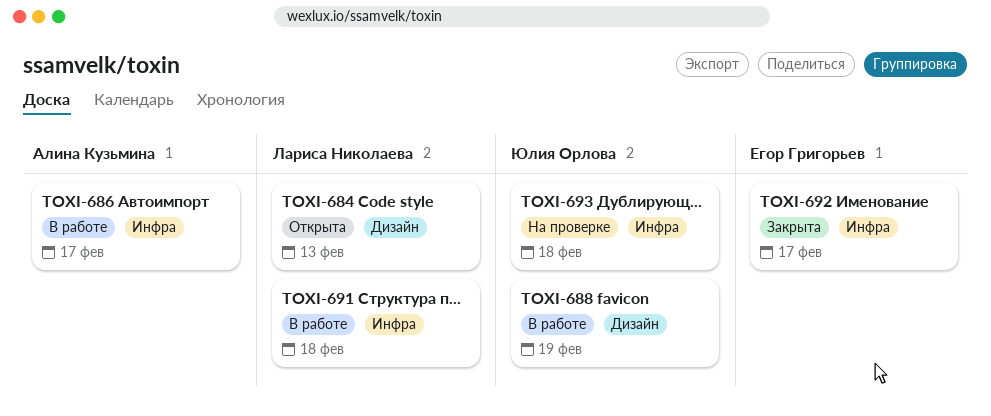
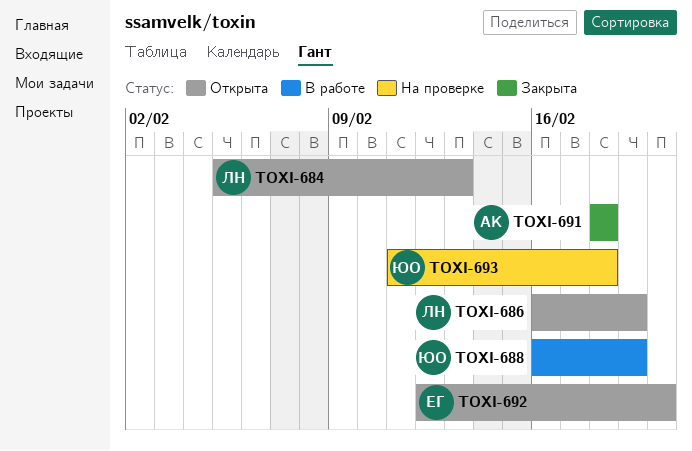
TOXI-686, status: В работе -> Открыта
TOXI-686, owner: Алина Кузьмина -> Лариса Николаева
TOXI-686, due: Feb 17 -> Feb 19
TOXI-691, status: В работе -> Закрыта
TOXI-691, owner: Лариса Николаева -> Алина Кузьмина
TOXI-692, status: Закрыта -> Открыта
TOXI-692, due: Feb 17 -> Feb 20

